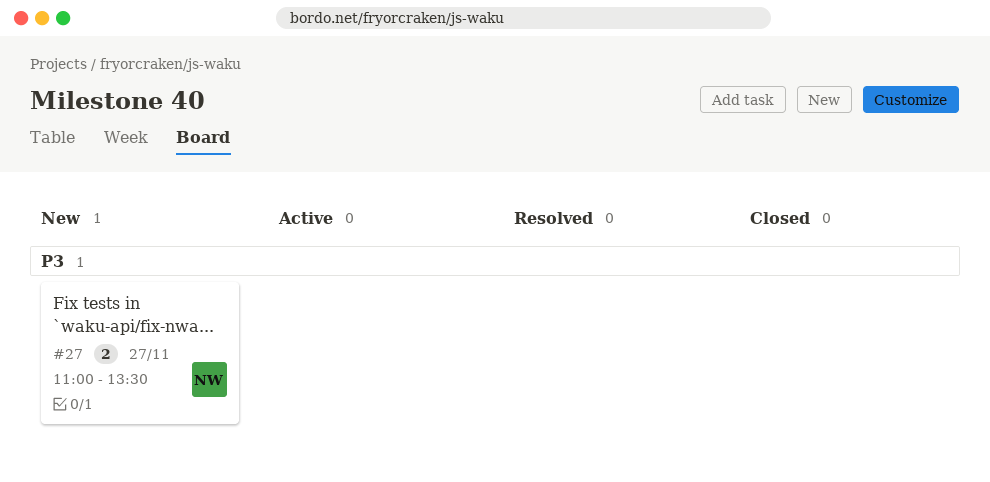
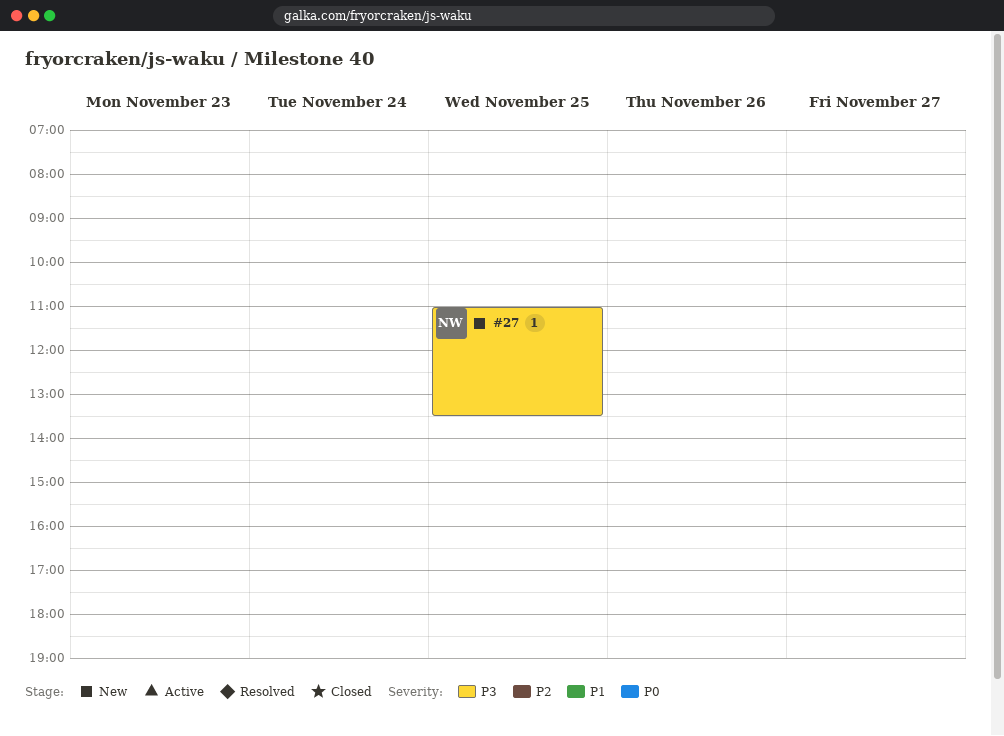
#27, estimate: 2 -> 1
#27, day: Nov 27 -> Nov 25

